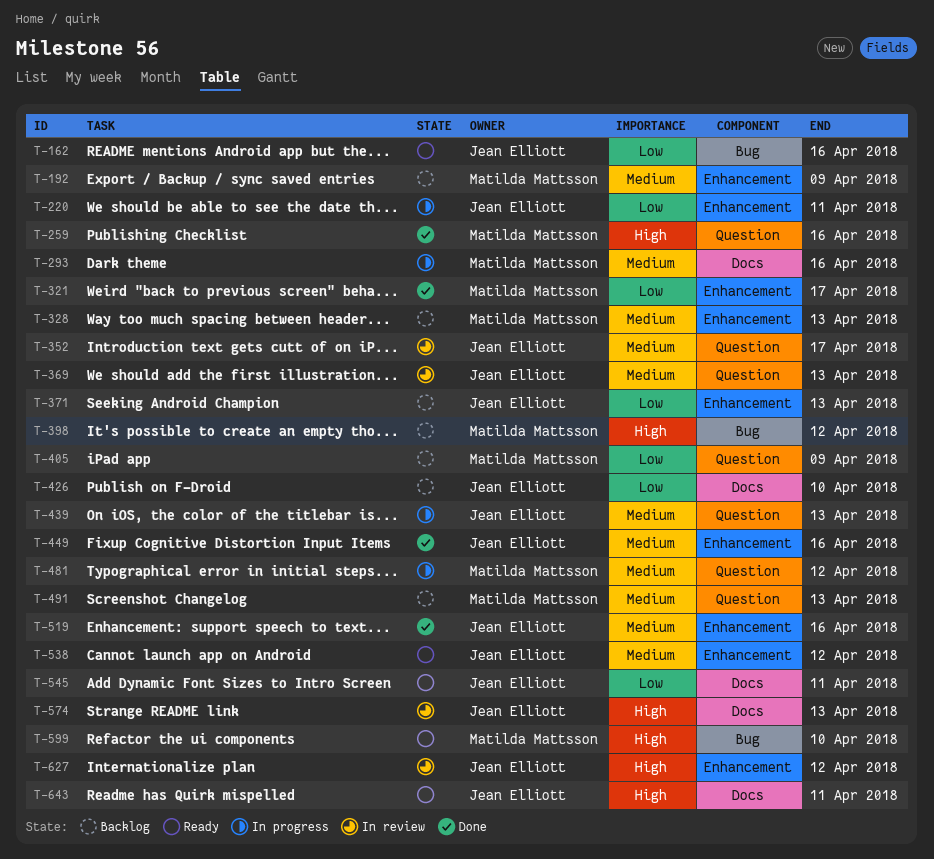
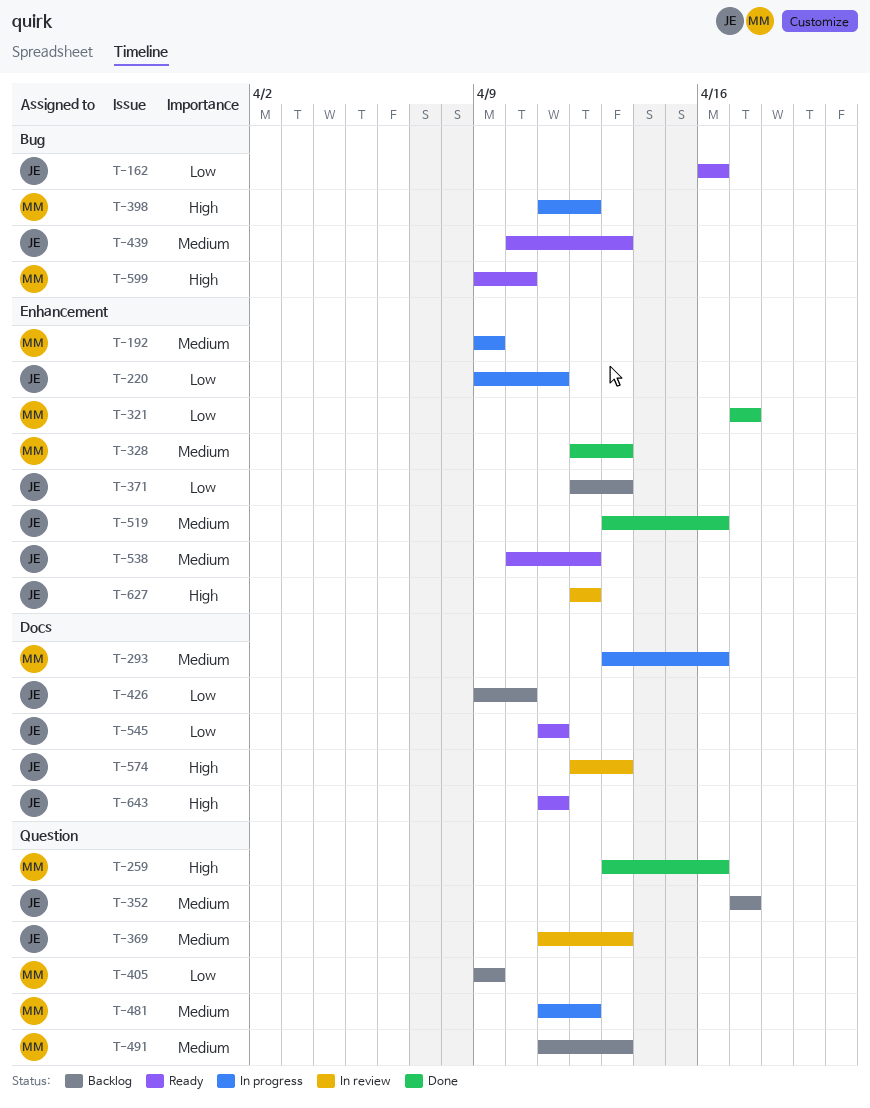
T-192, status: Backlog -> In progress
T-328, status: Backlog -> Done
T-352, status: In review -> Backlog
T-398, status: Backlog -> In progress
T-439, status: In progress -> Ready
T-439, label: Question -> Bug
T-449: present -> none

